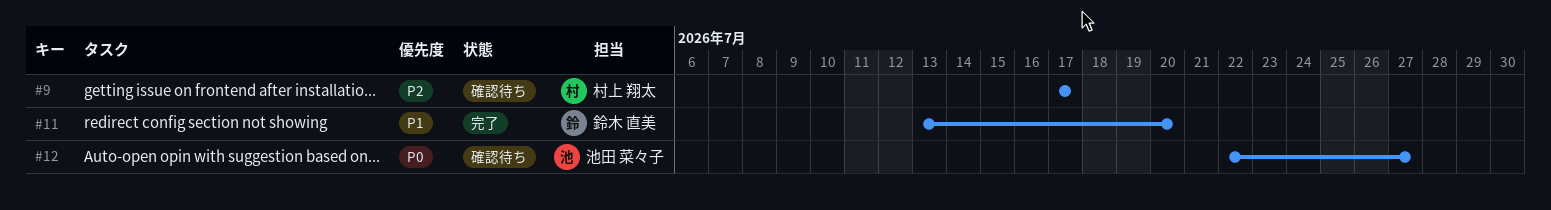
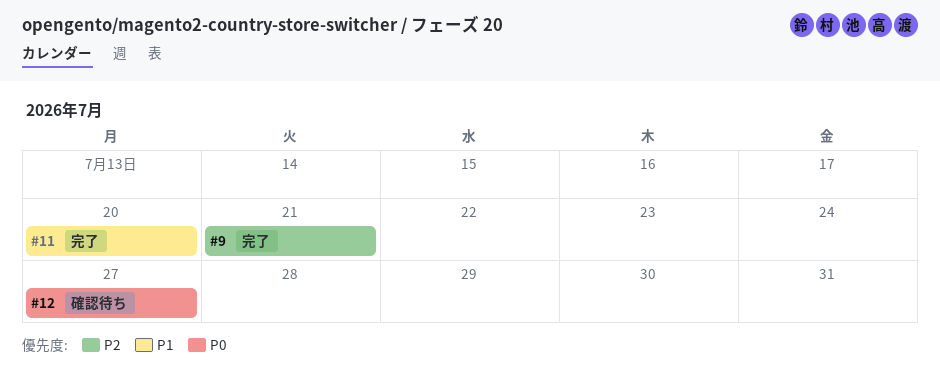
#9, status: 確認待ち -> 完了
#9, due: Jul 17 -> Jul 21

